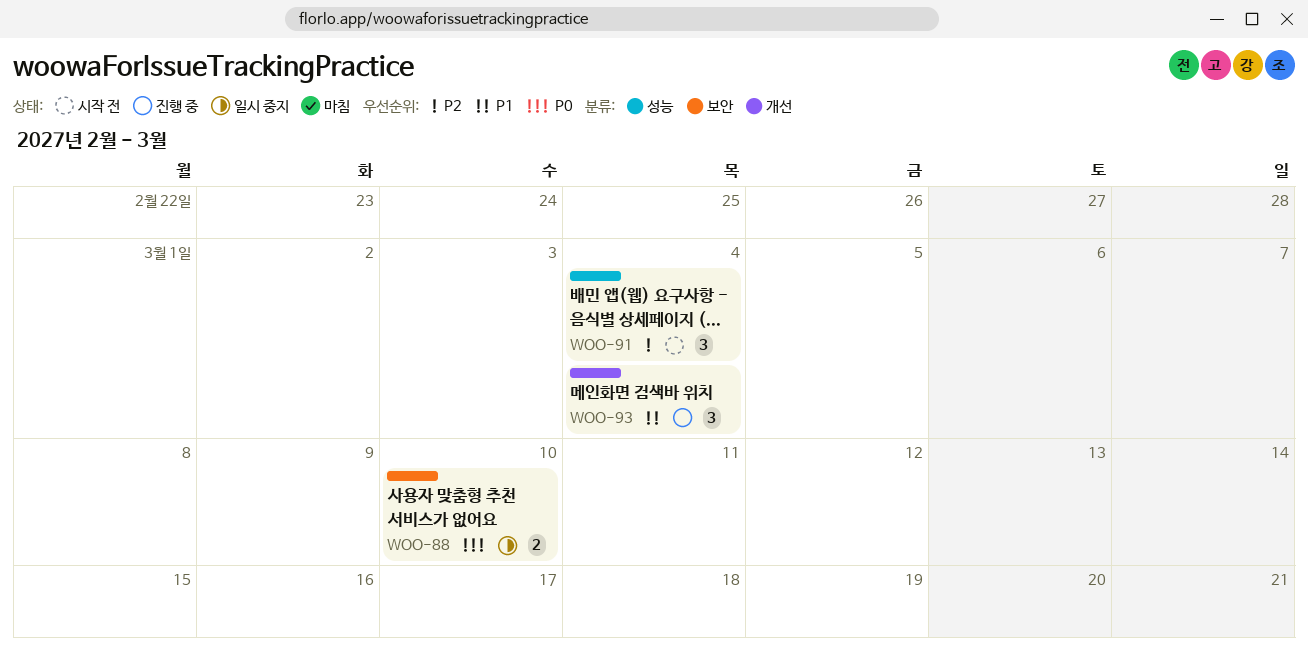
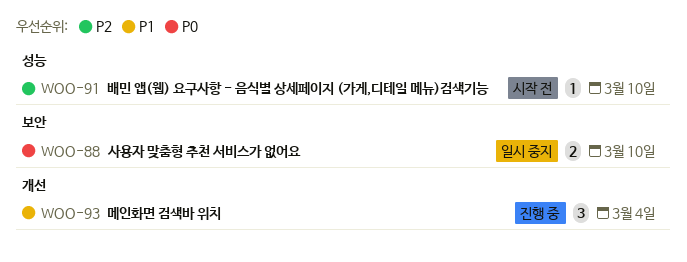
WOO-91, estimate: 3 -> 1
WOO-91, due: Mar 4 -> Mar 10

